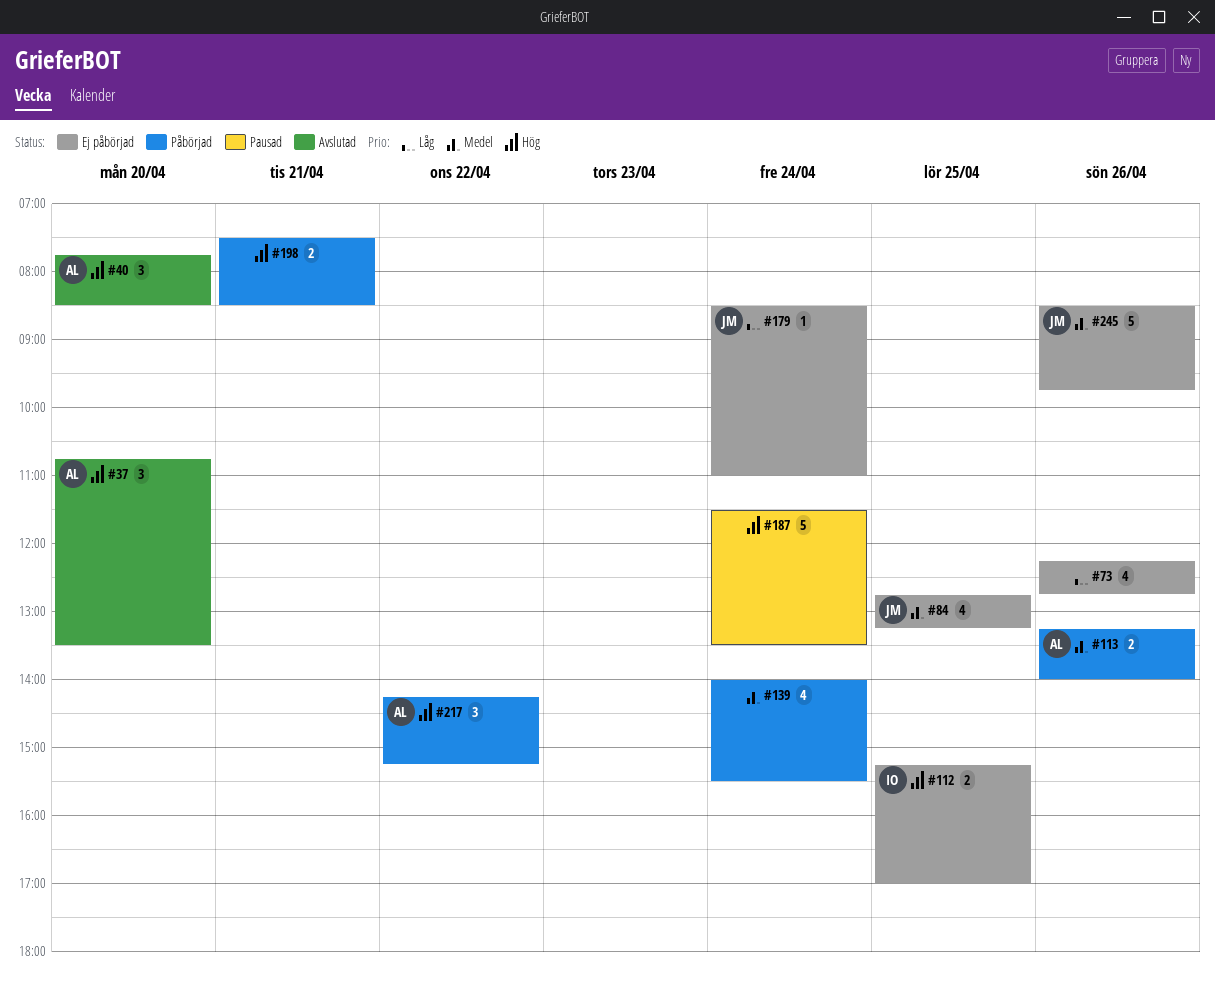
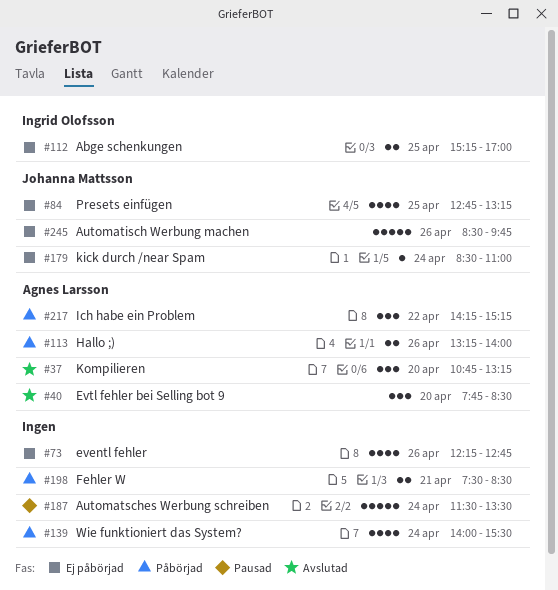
#37, ends: 13:30 -> 13:15

